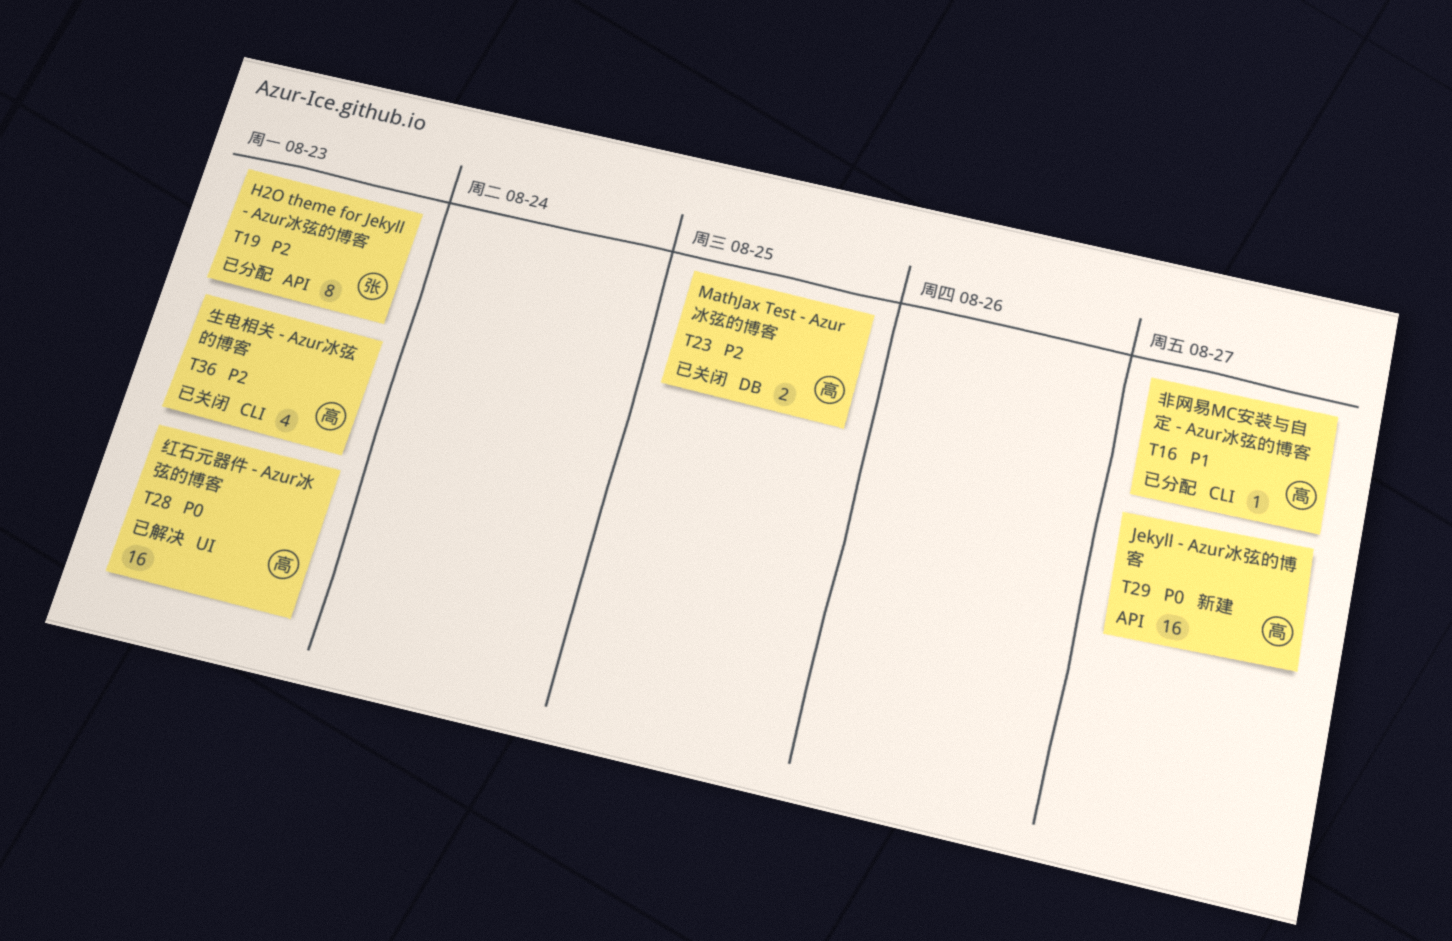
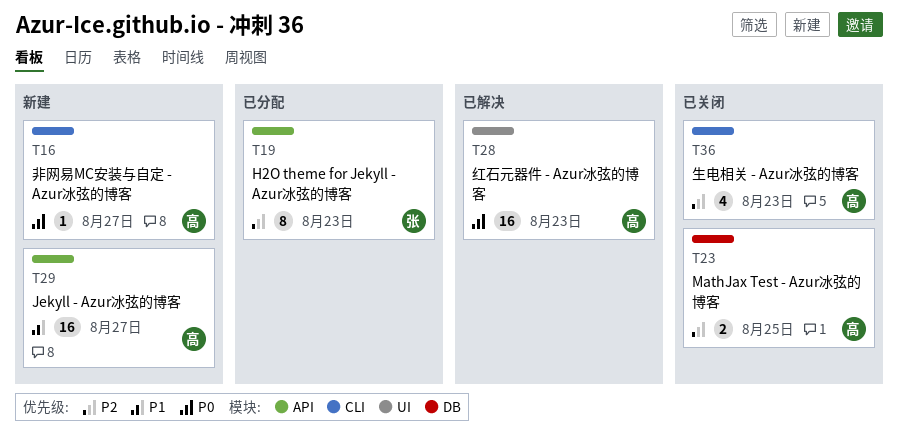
T16, status: 已分配 -> 新建
T16, priority: P1 -> P0
T29, priority: P0 -> P1

